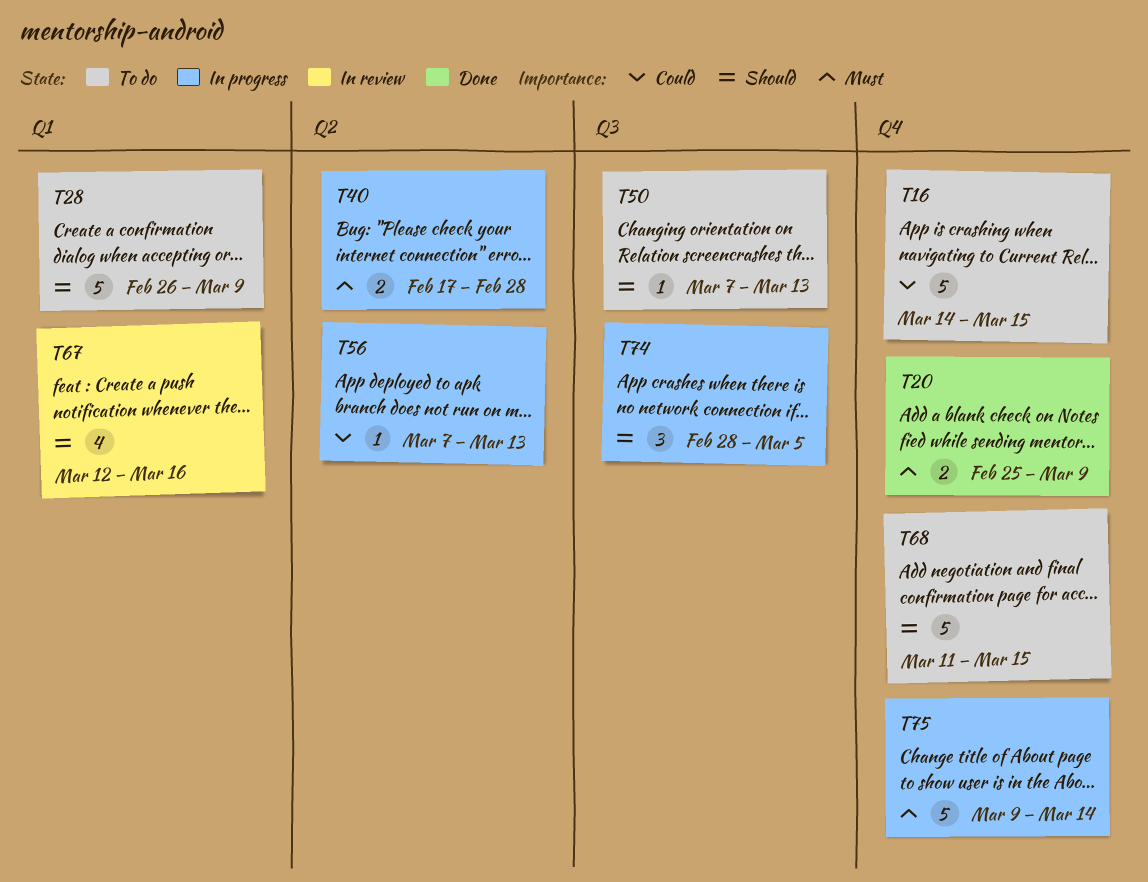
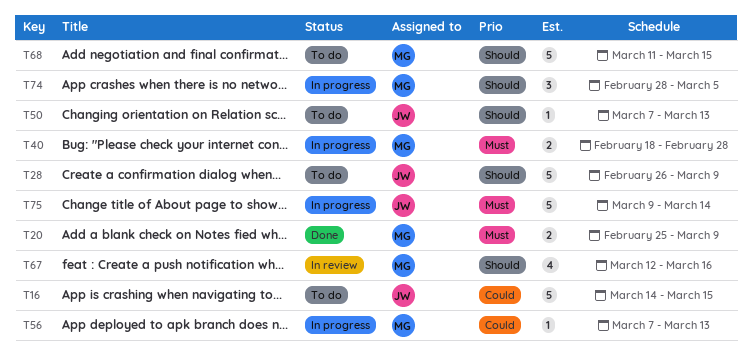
T40, start: Feb 17 -> Feb 18

